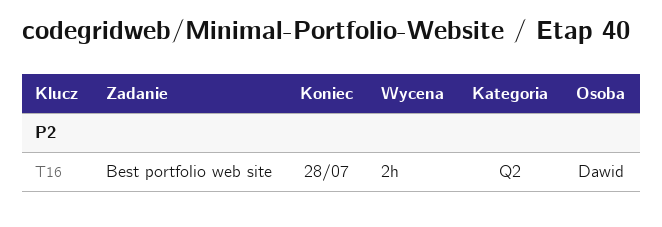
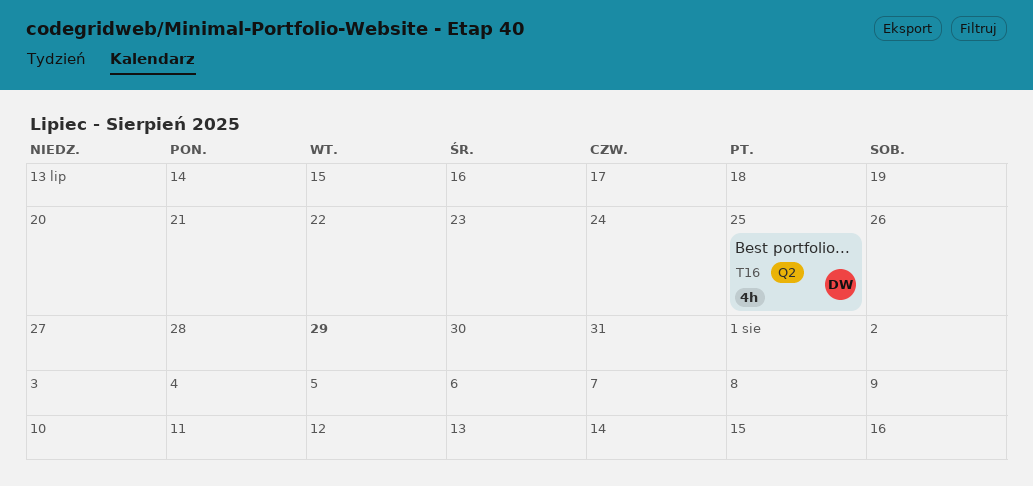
T16, estimate: 2h -> 4h
T16, due: Jul 28 -> Jul 25

